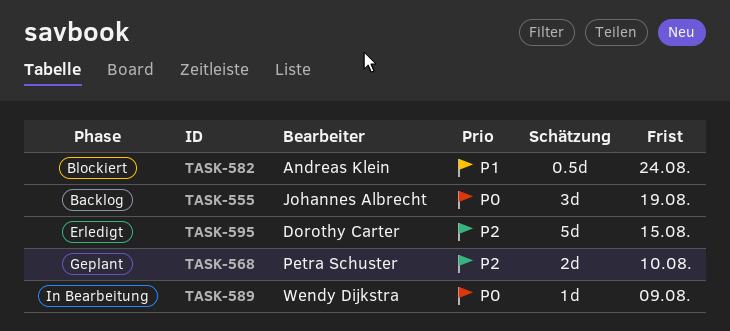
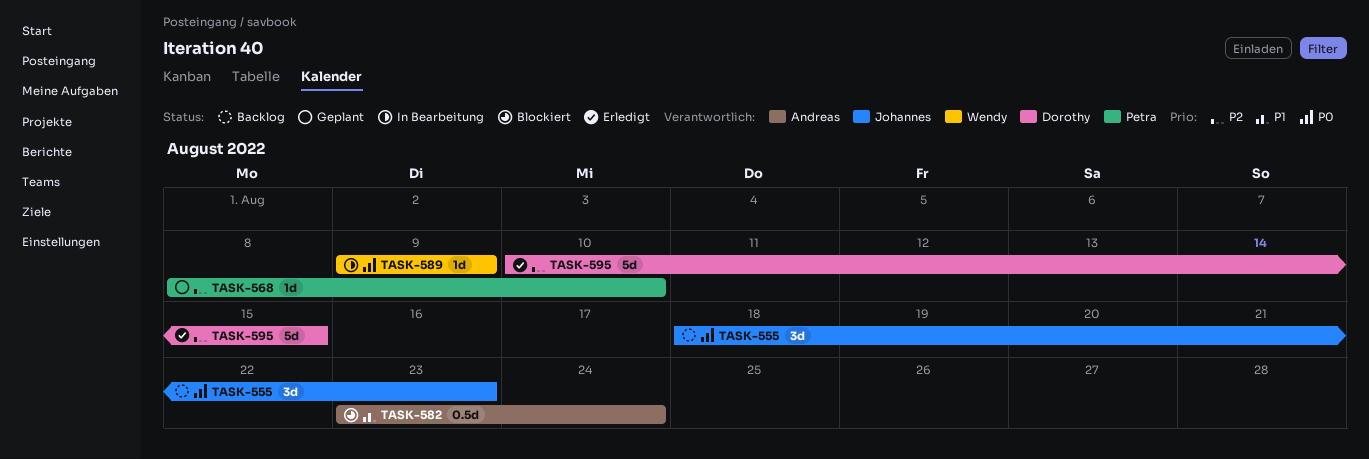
TASK-555, due: Aug 19 -> Aug 23
TASK-568, estimate: 2d -> 1d

